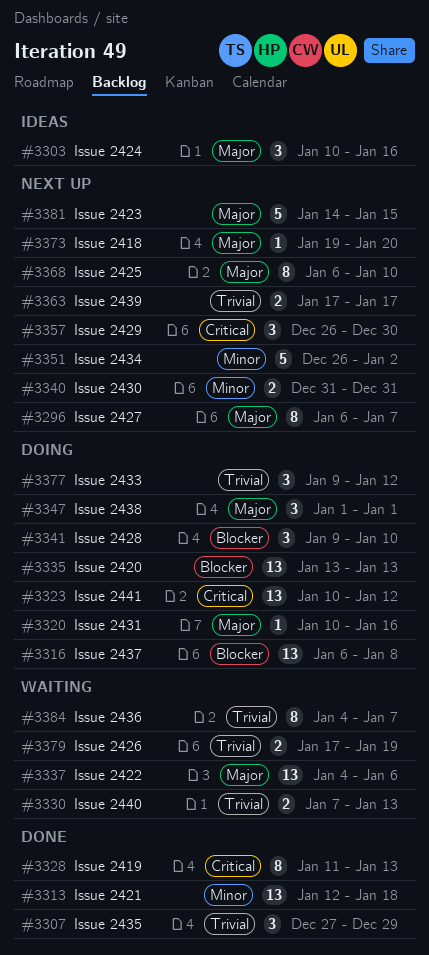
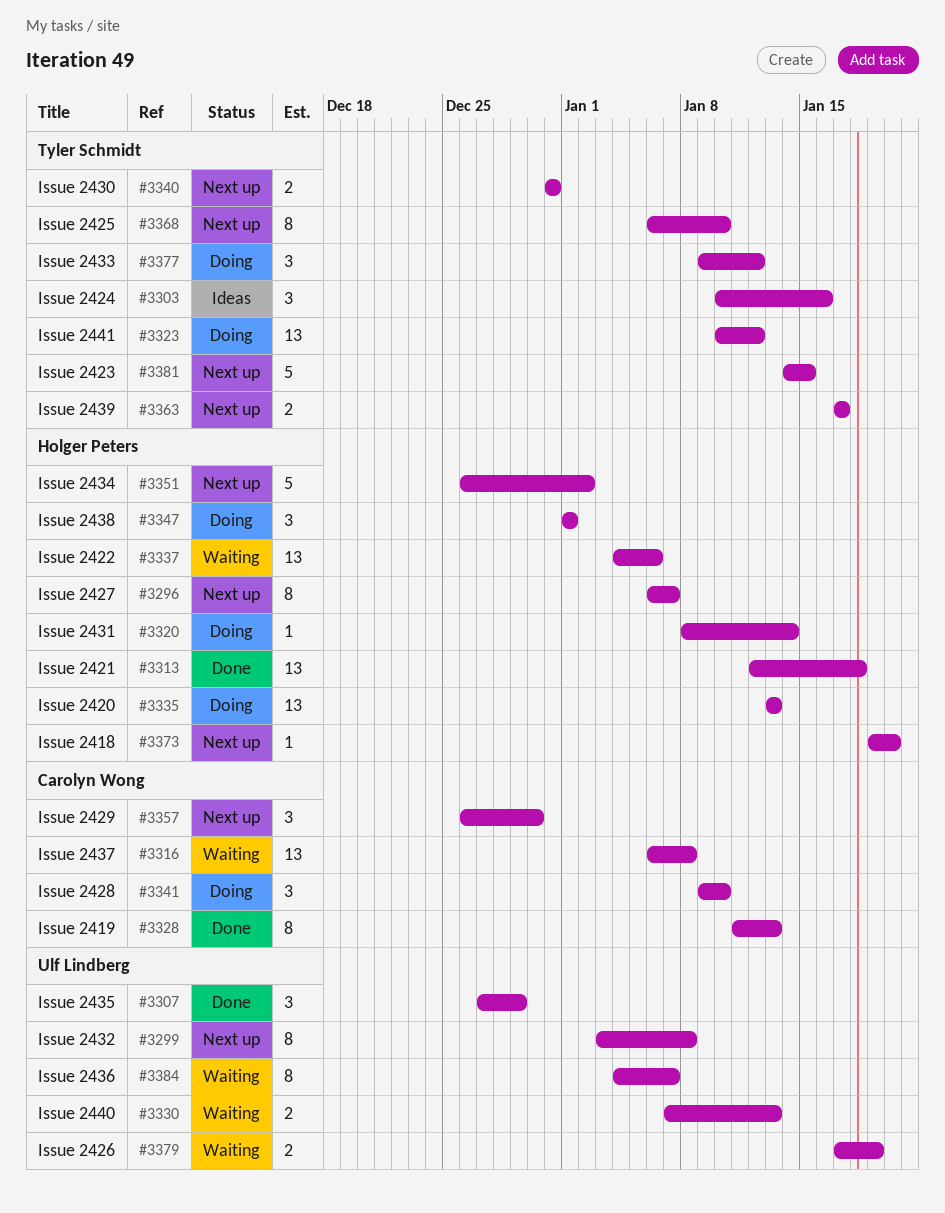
#3299: none -> present
#3316, status: Doing -> Waiting
#3320, start: Jan 10 -> Jan 8
#3320, due: Jan 16 -> Jan 14

